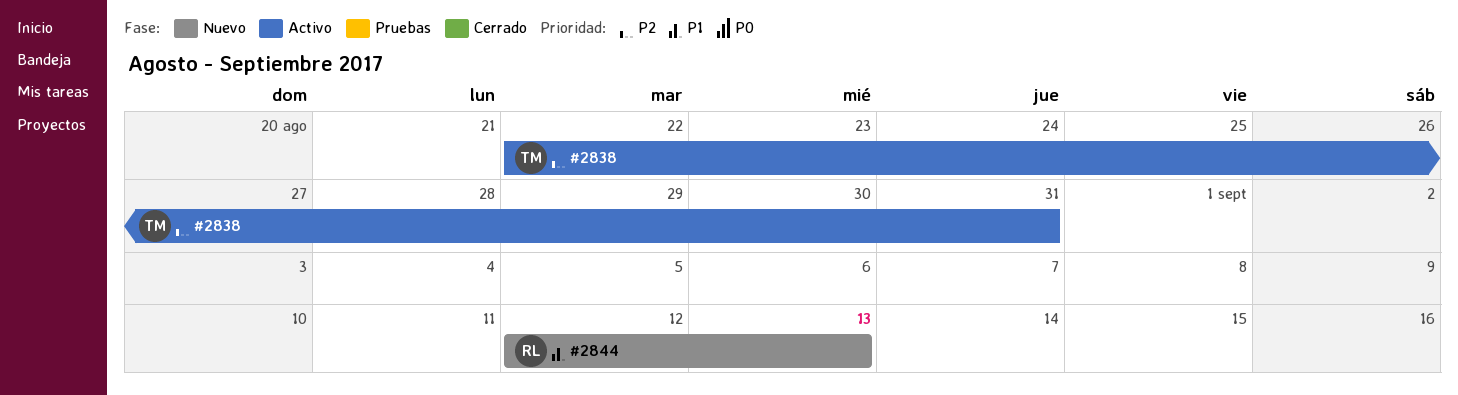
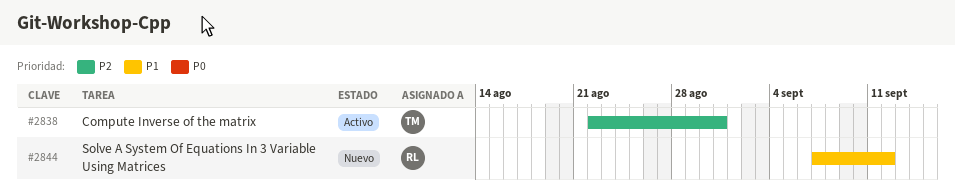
#2844, start: Sep 12 -> Sep 7
#2844, due: Sep 13 -> Sep 12

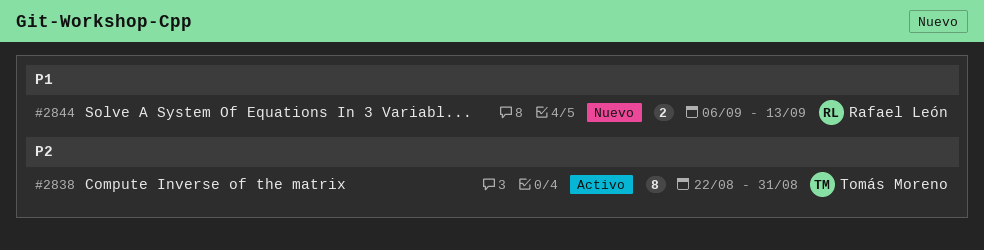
#2844, start: Sep 7 -> Sep 6
#2844, due: Sep 12 -> Sep 13

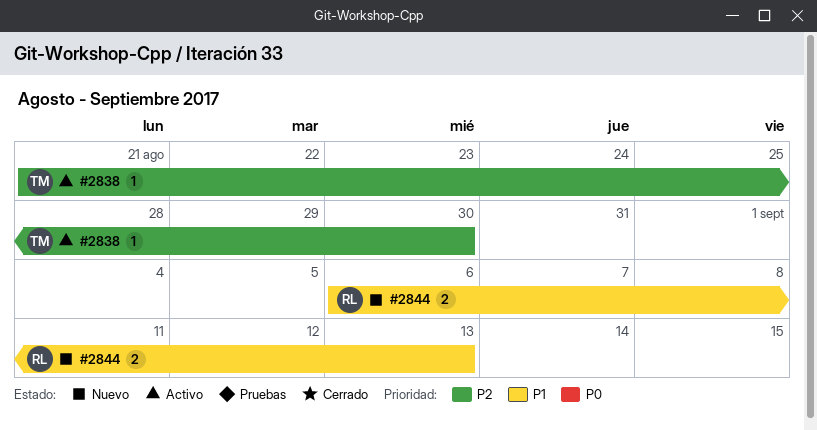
#2838, estimate: 8 -> 1
#2838, start: Aug 22 -> Aug 21
#2838, due: Aug 31 -> Aug 30

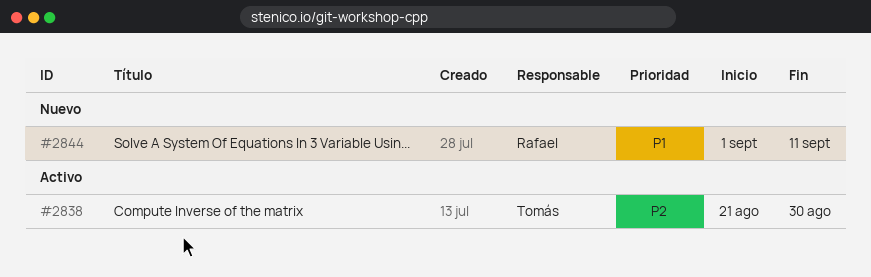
#2844, start: Sep 6 -> Sep 1
#2844, due: Sep 13 -> Sep 11

